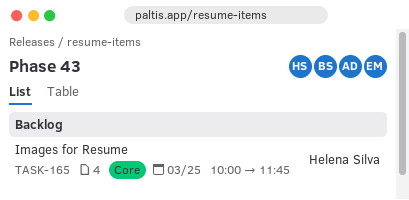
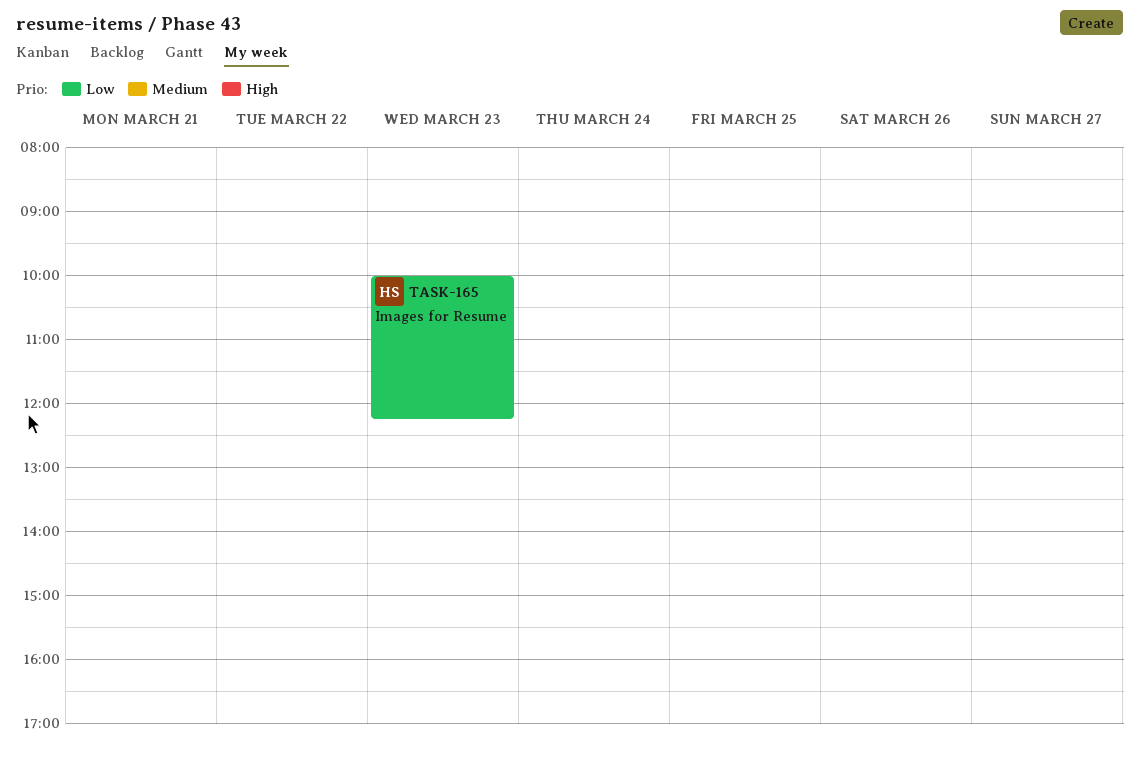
TASK-165, day: Mar 25 -> Mar 23
TASK-165, ends: 11:45 -> 12:15

